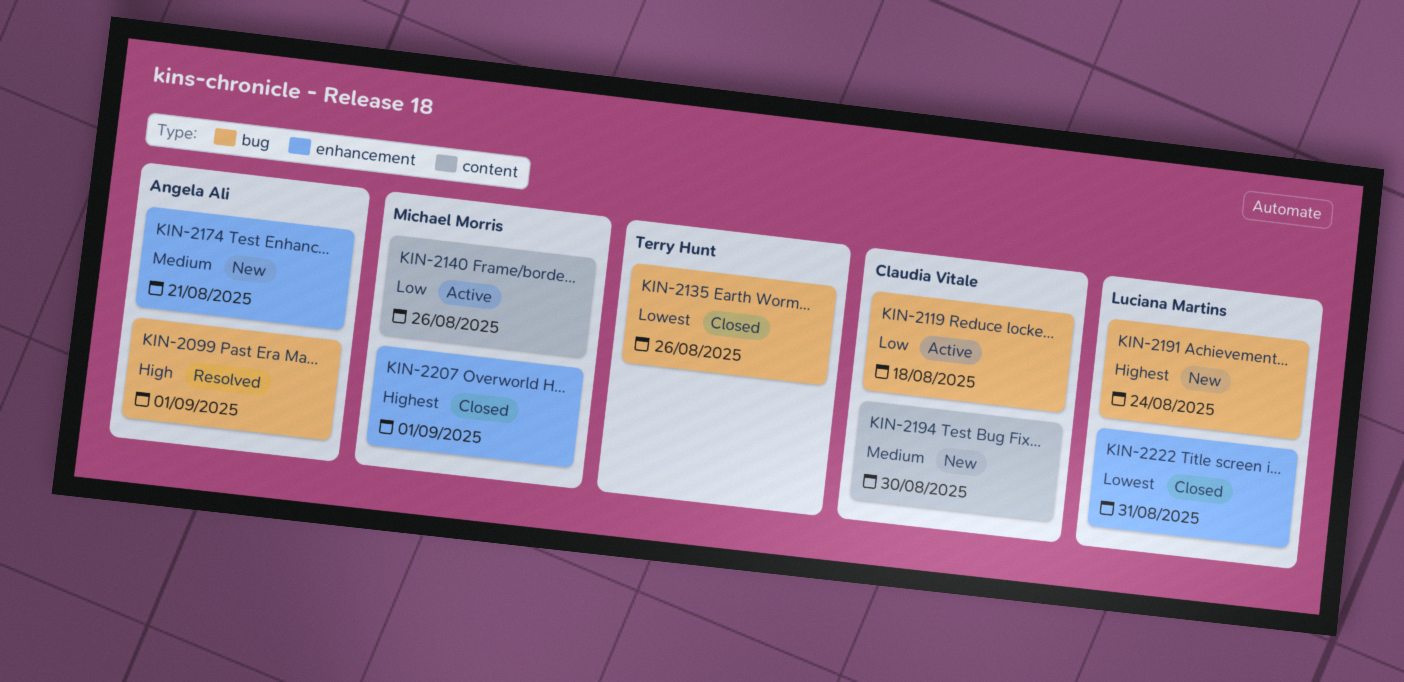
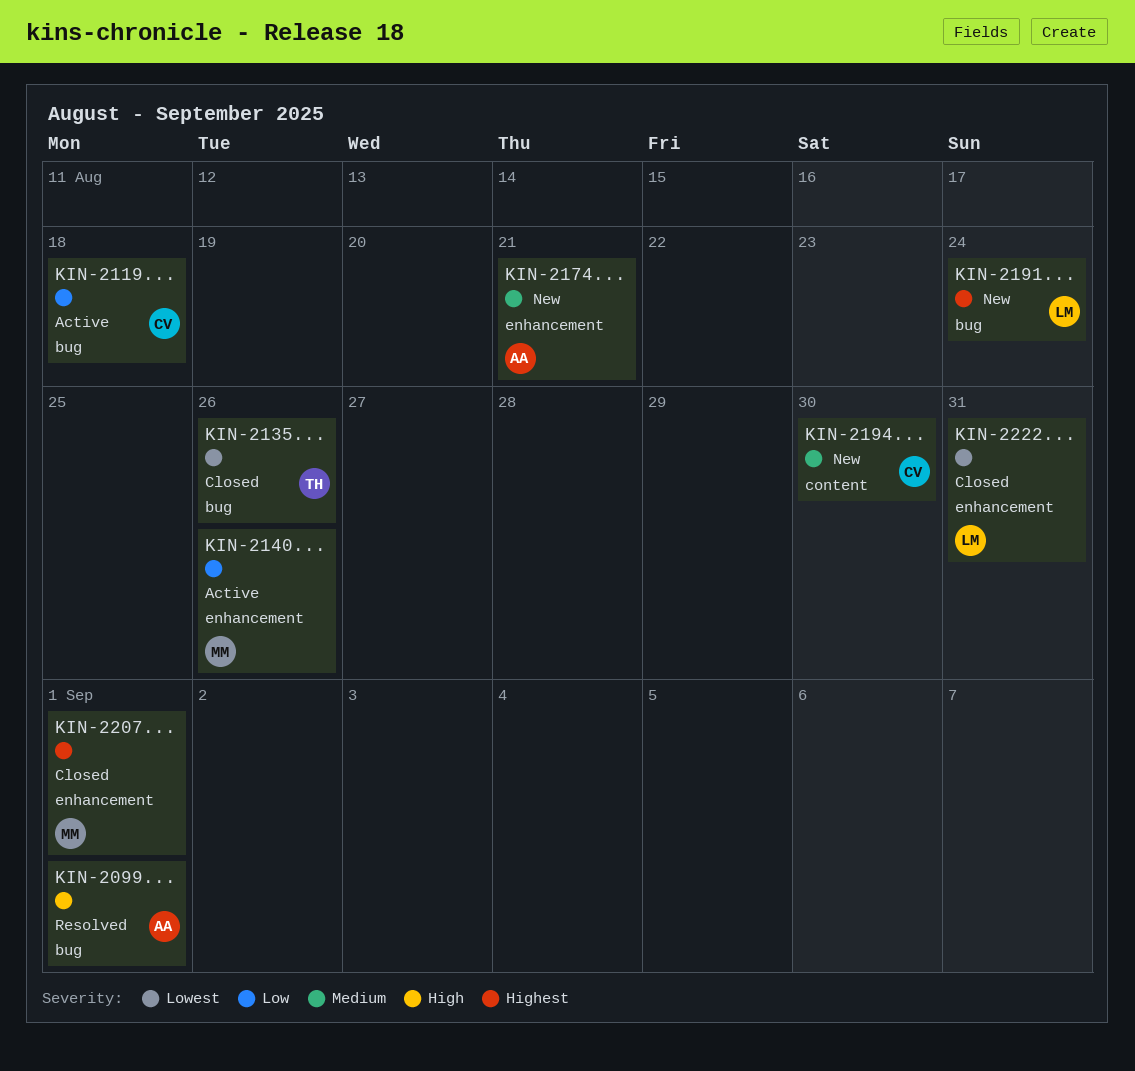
KIN-2140, label: content -> enhancement

